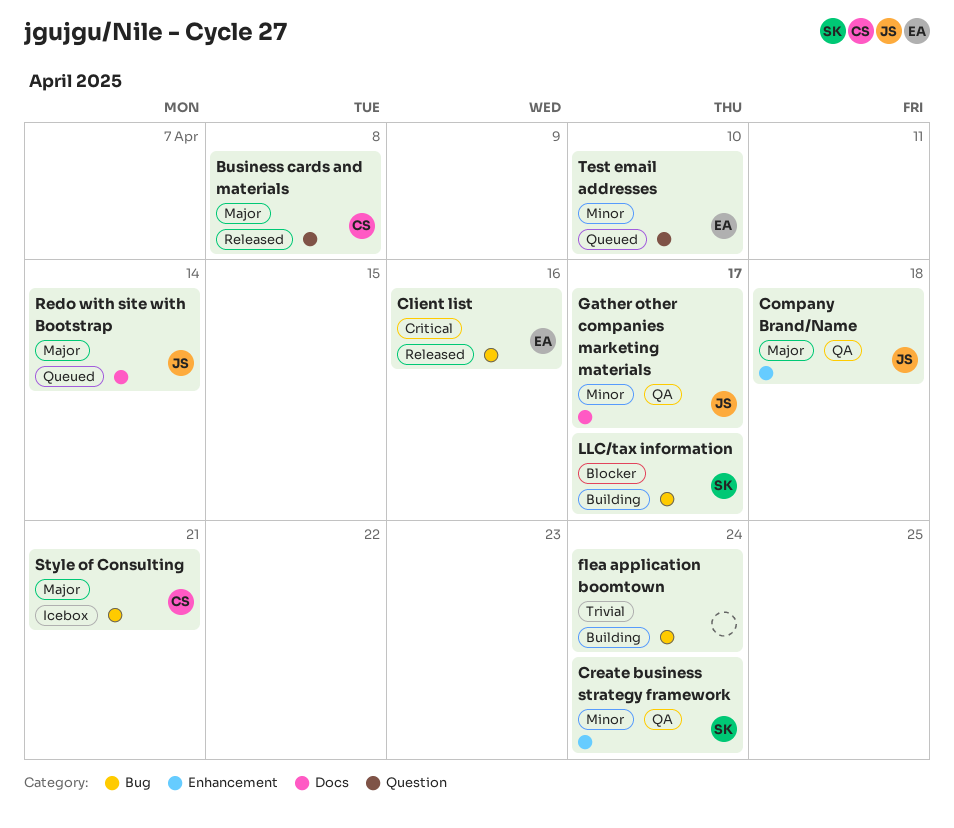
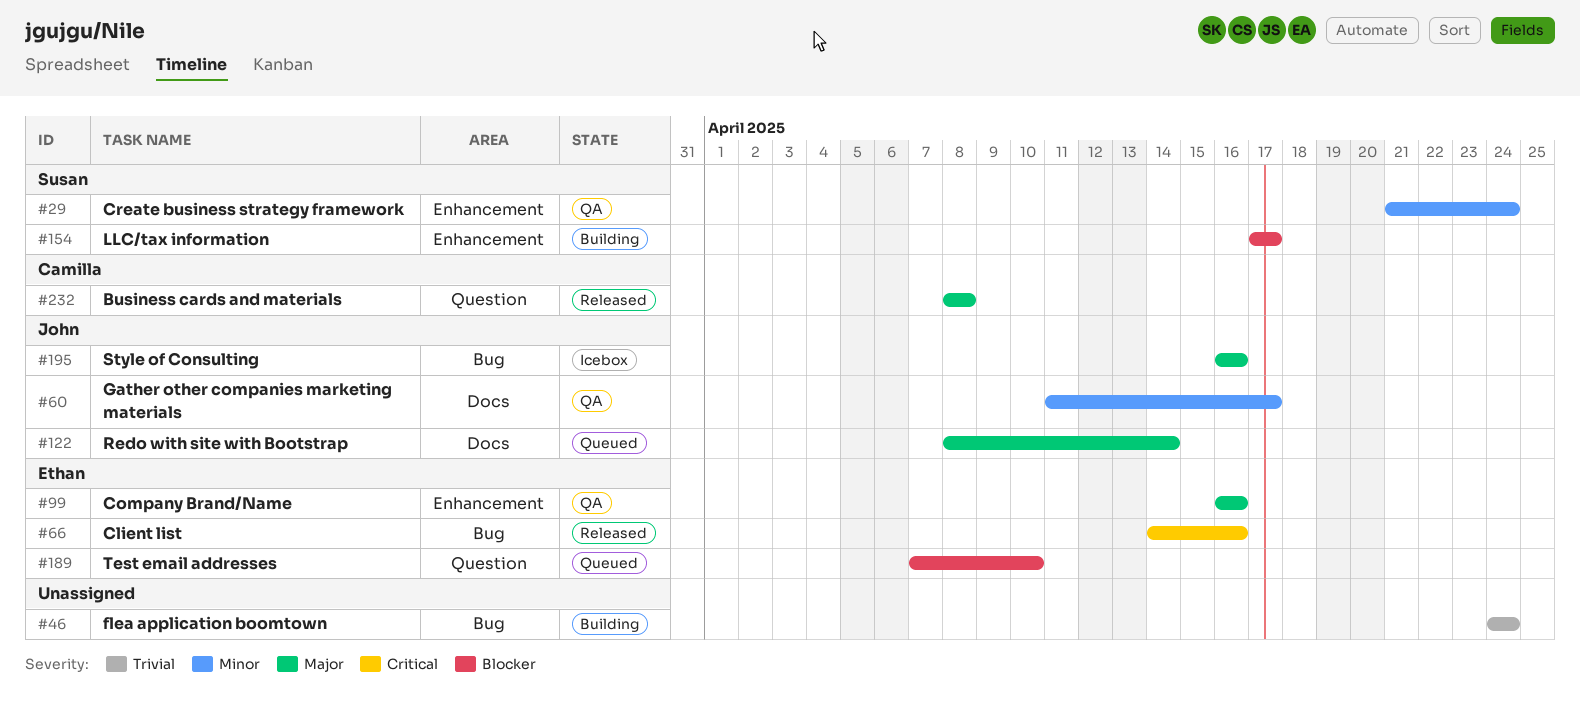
Company Brand/Name, owner: John -> Ethan
Company Brand/Name, due: Apr 18 -> Apr 16
LLC/tax information, label: Bug -> Enhancement
Style of Consulting, owner: Camilla -> John
Style of Consulting, due: Apr 21 -> Apr 16
Test email addresses, priority: Minor -> Blocker

